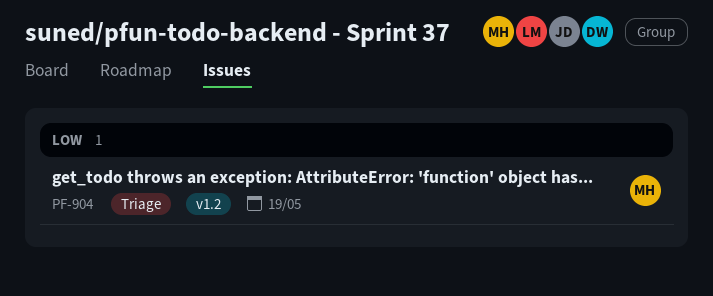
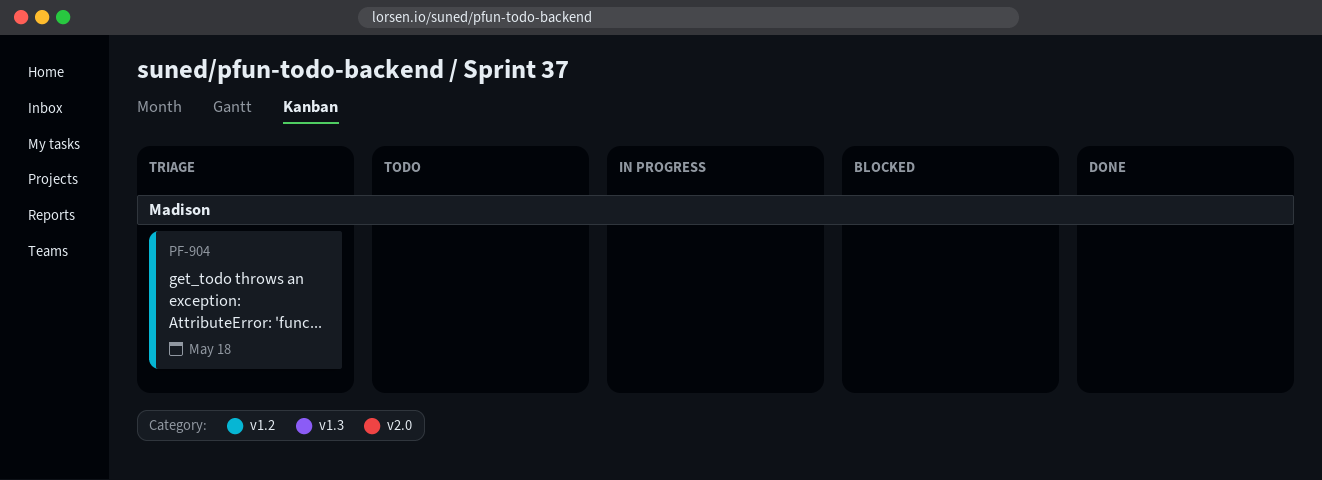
PF-904, due: May 19 -> May 18

